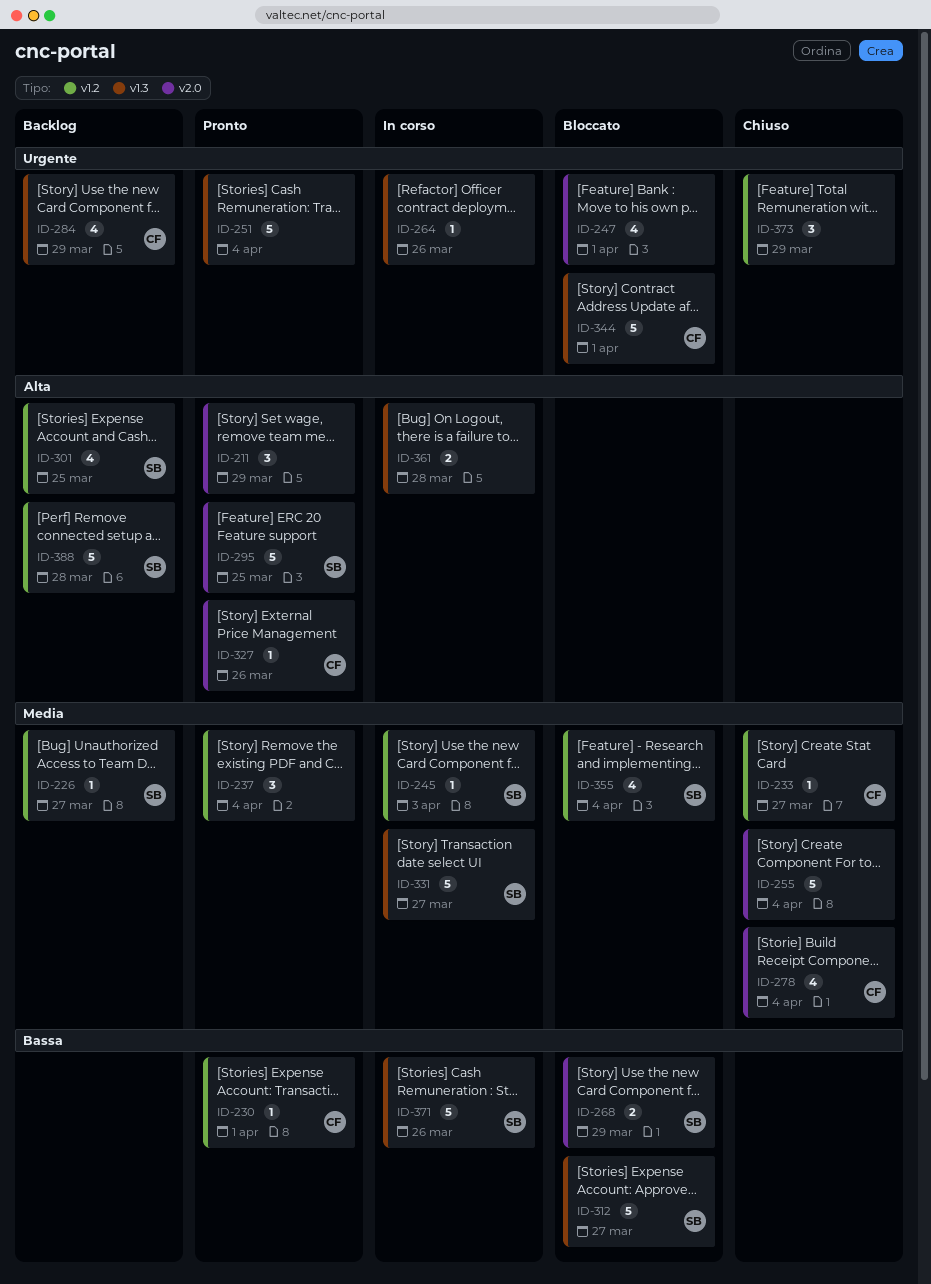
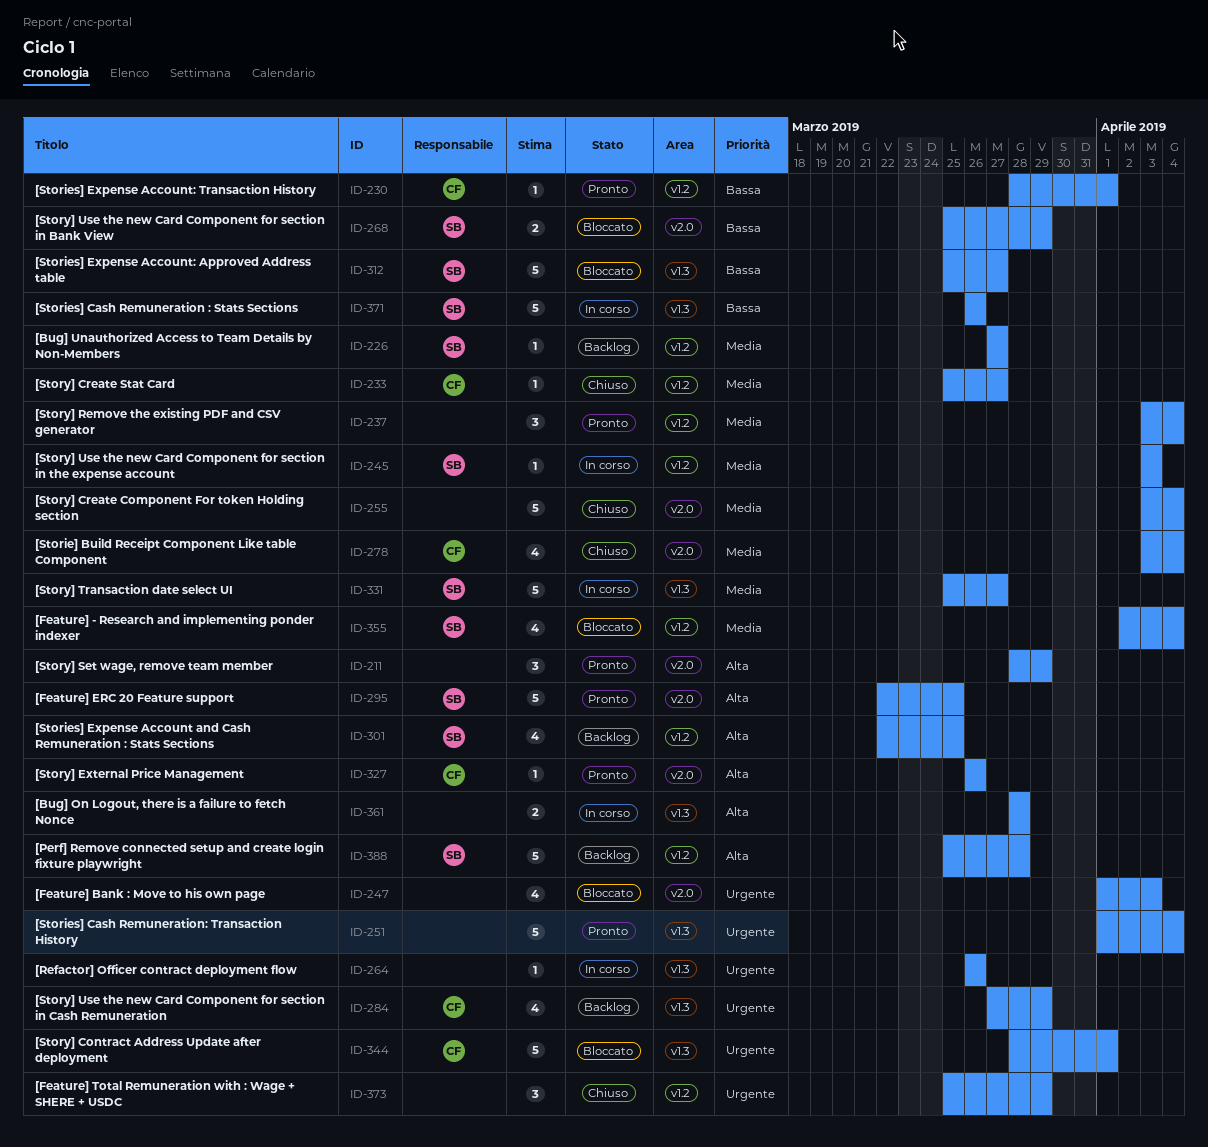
ID-247, due: Apr 1 -> Apr 3

